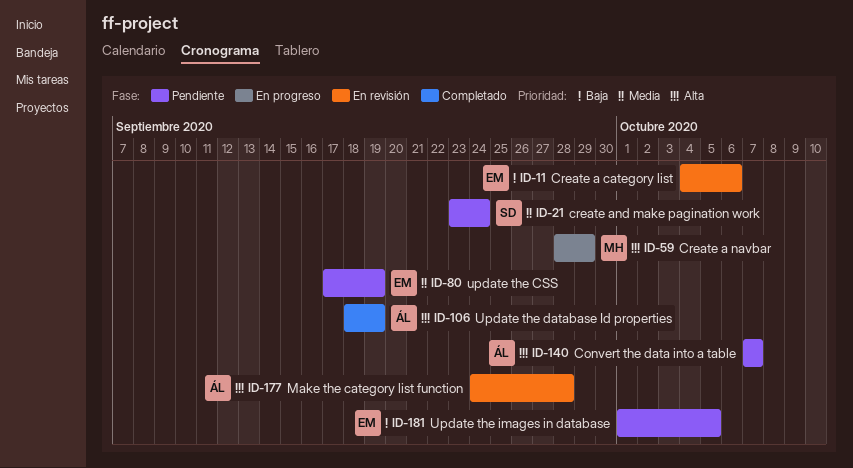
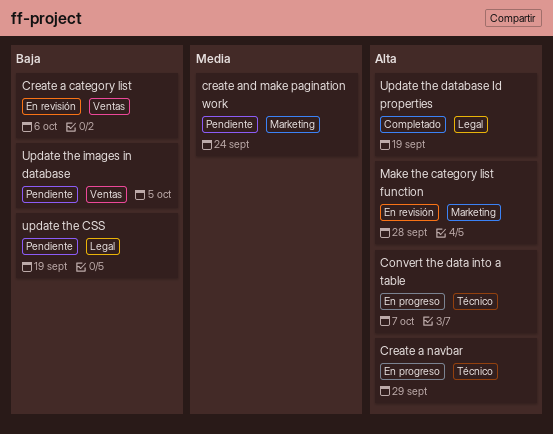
Convert the data into a table, status: Pendiente -> En progreso
update the CSS, priority: Media -> Baja

